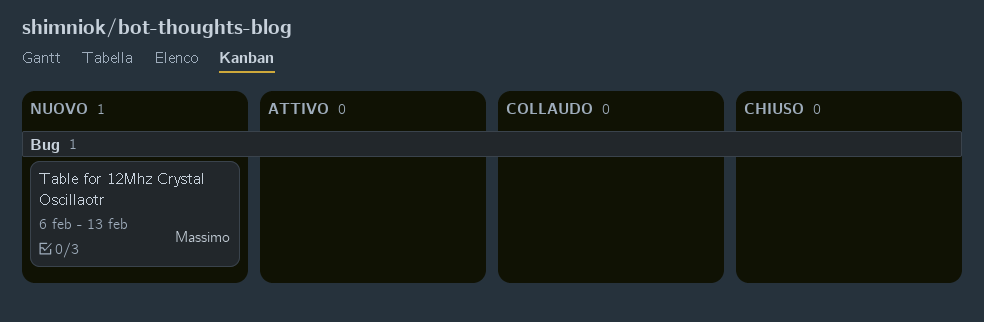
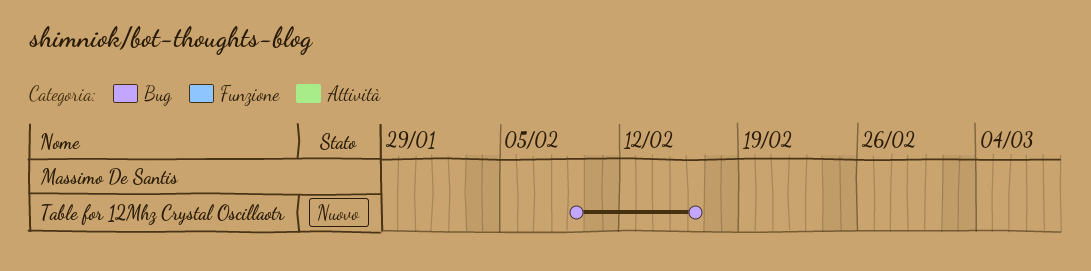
Table for 12Mhz Crystal Oscillaotr, start: Feb 6 -> Feb 9
Table for 12Mhz Crystal Oscillaotr, due: Feb 13 -> Feb 16

